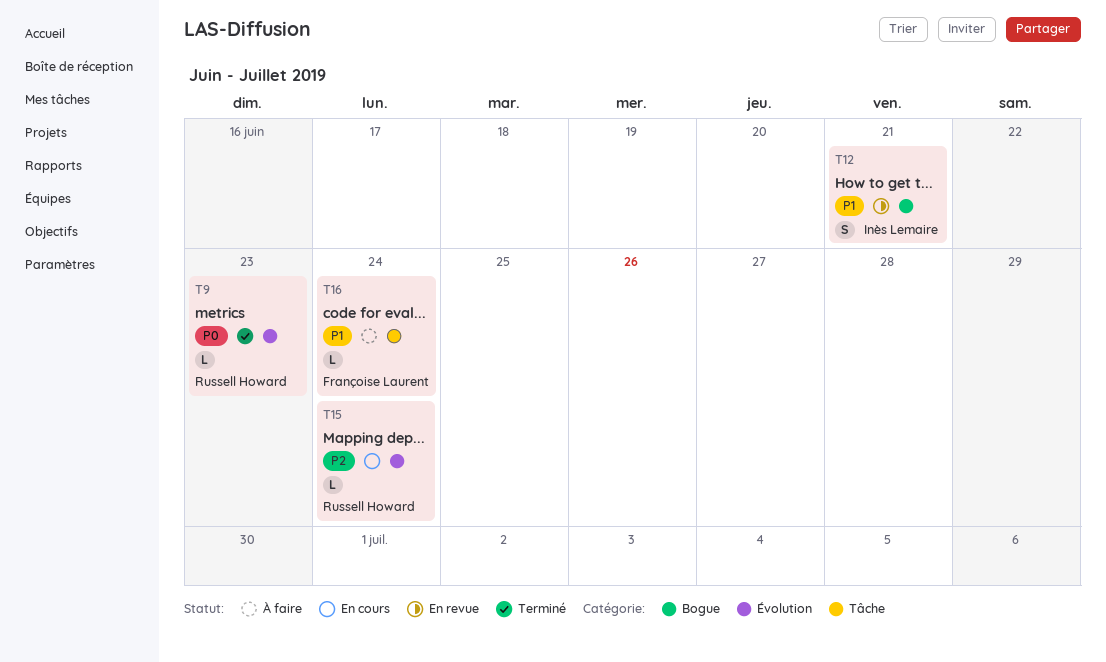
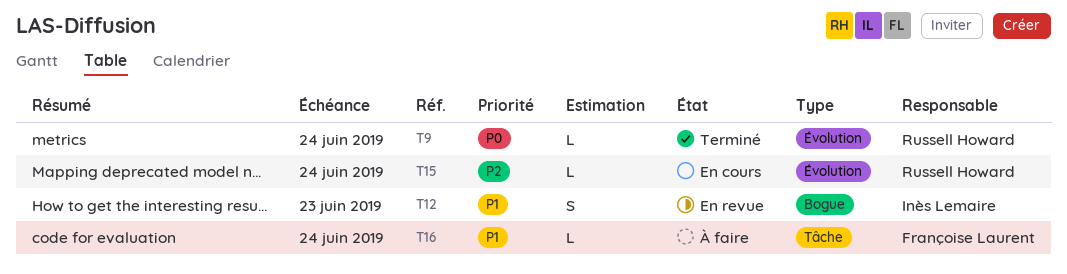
T9, due: Jun 23 -> Jun 24
T12, due: Jun 21 -> Jun 23

